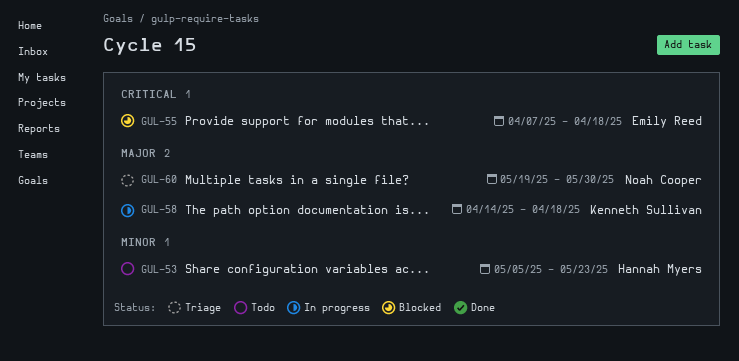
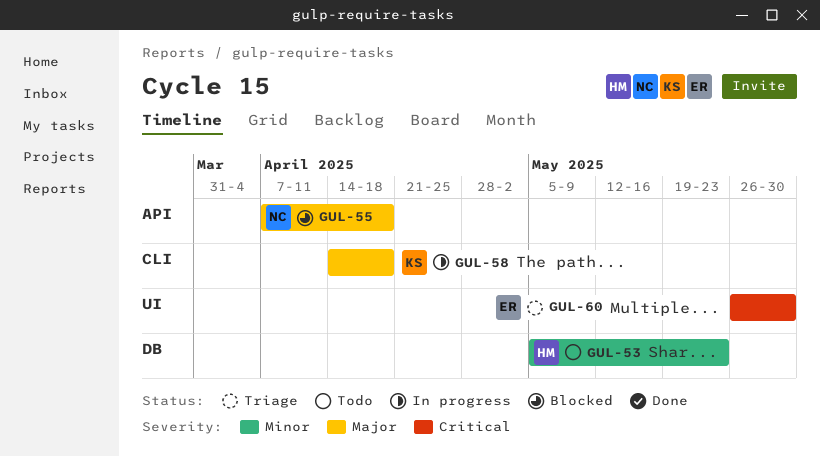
GUL-55, owner: Emily Reed -> Noah Cooper
GUL-55, priority: Critical -> Major
GUL-60, owner: Noah Cooper -> Emily Reed
GUL-60, priority: Major -> Critical
GUL-60, start: May 19 -> May 26

